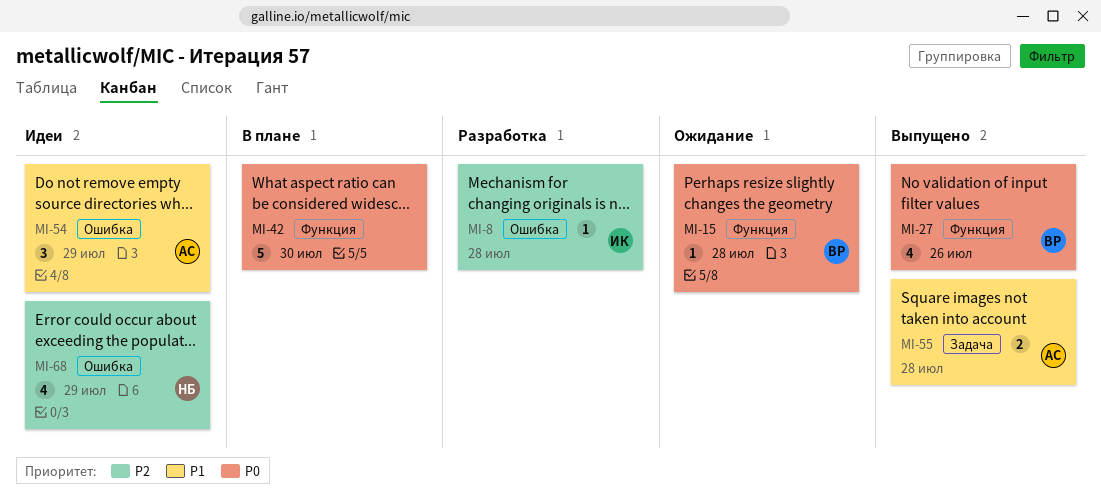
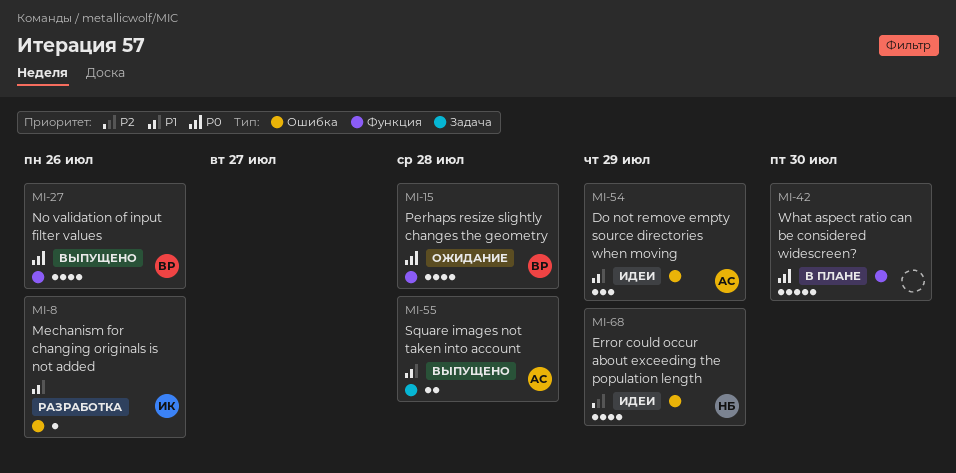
MI-8, priority: P2 -> P1
MI-8, due: Jul 28 -> Jul 26
MI-15, estimate: 1 -> 4

